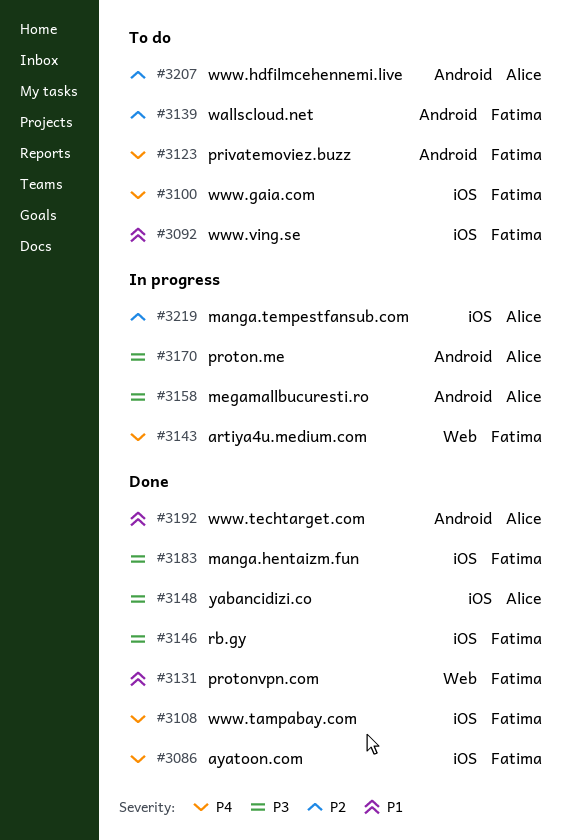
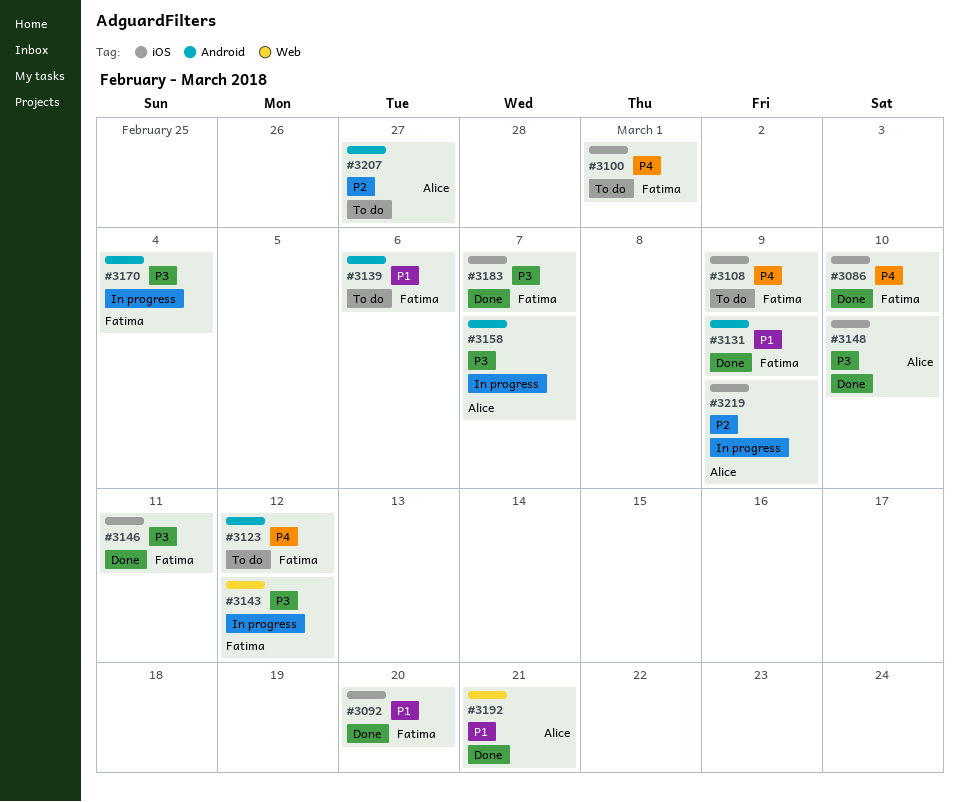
#3092, status: To do -> Done
#3108, status: Done -> To do
#3131, label: Web -> Android
#3139, priority: P2 -> P1
#3143, priority: P4 -> P3
#3170, owner: Alice -> Fatima
#3192, label: Android -> Web

